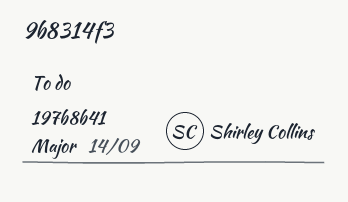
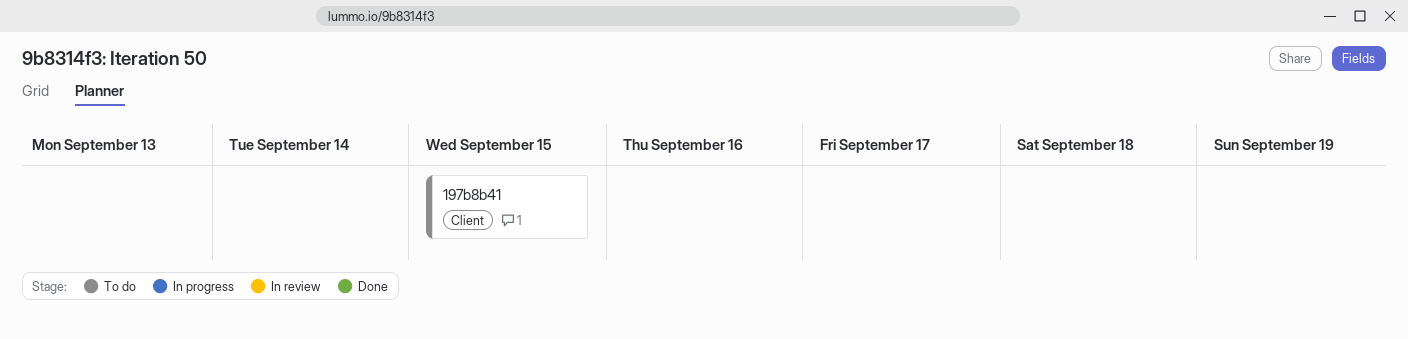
197b8b41, due: Sep 14 -> Sep 15

